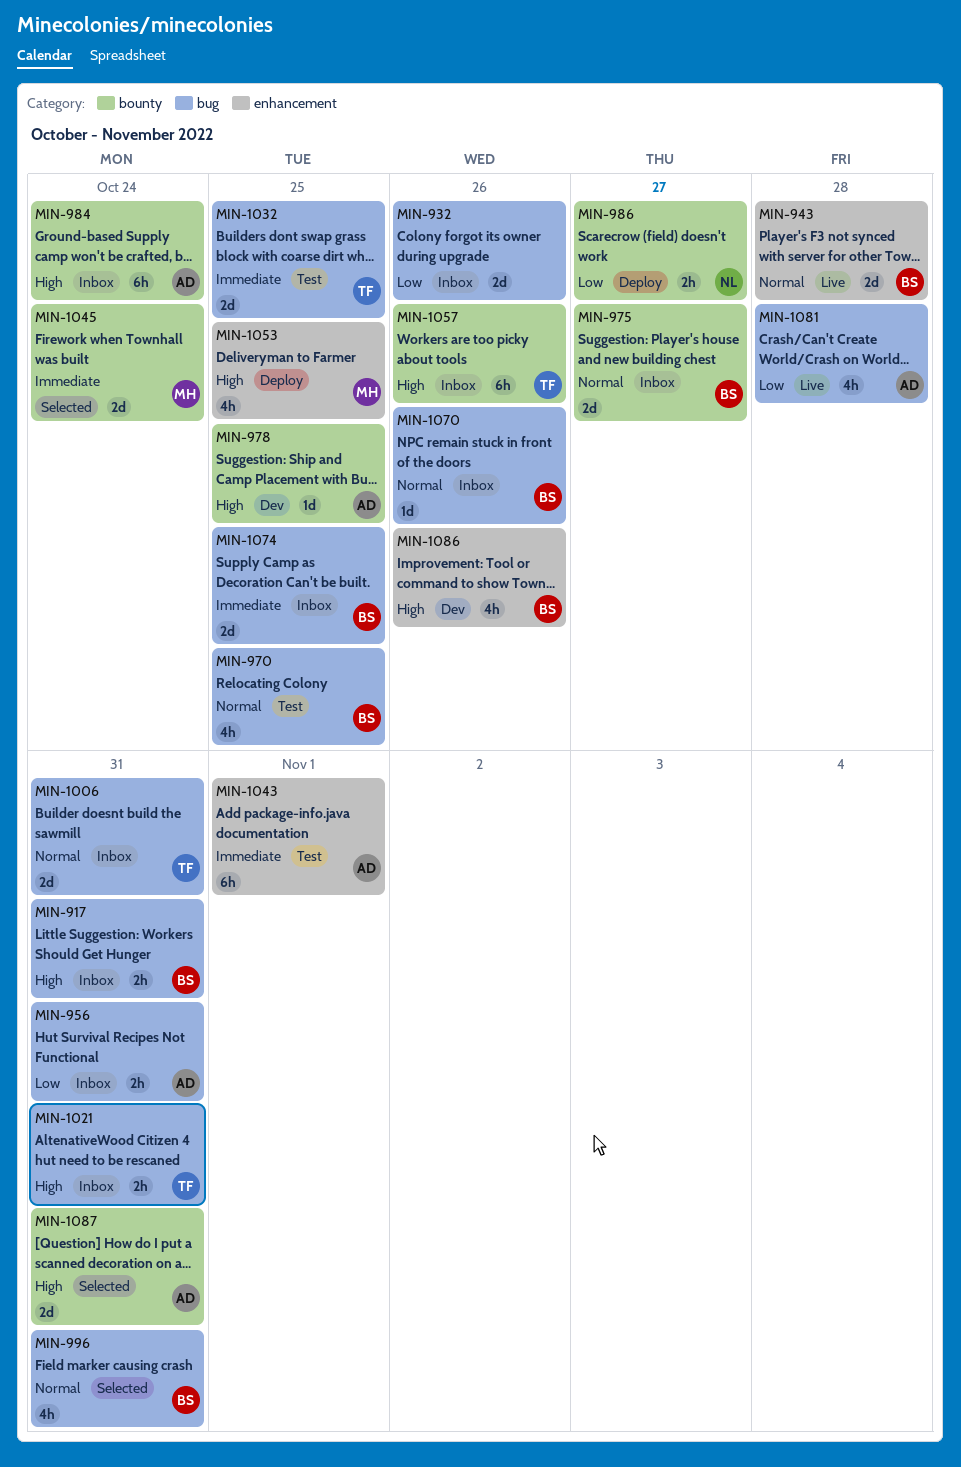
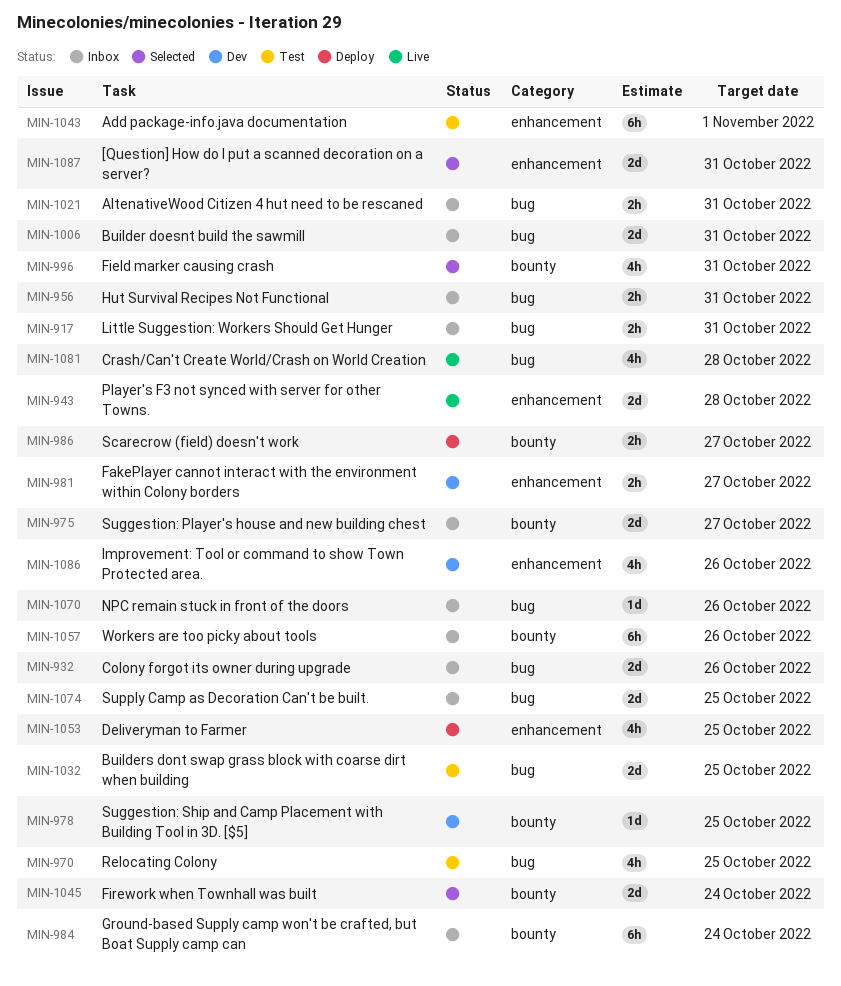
MIN-981: none -> present
MIN-996, label: bug -> bounty
MIN-1087, label: bounty -> enhancement

